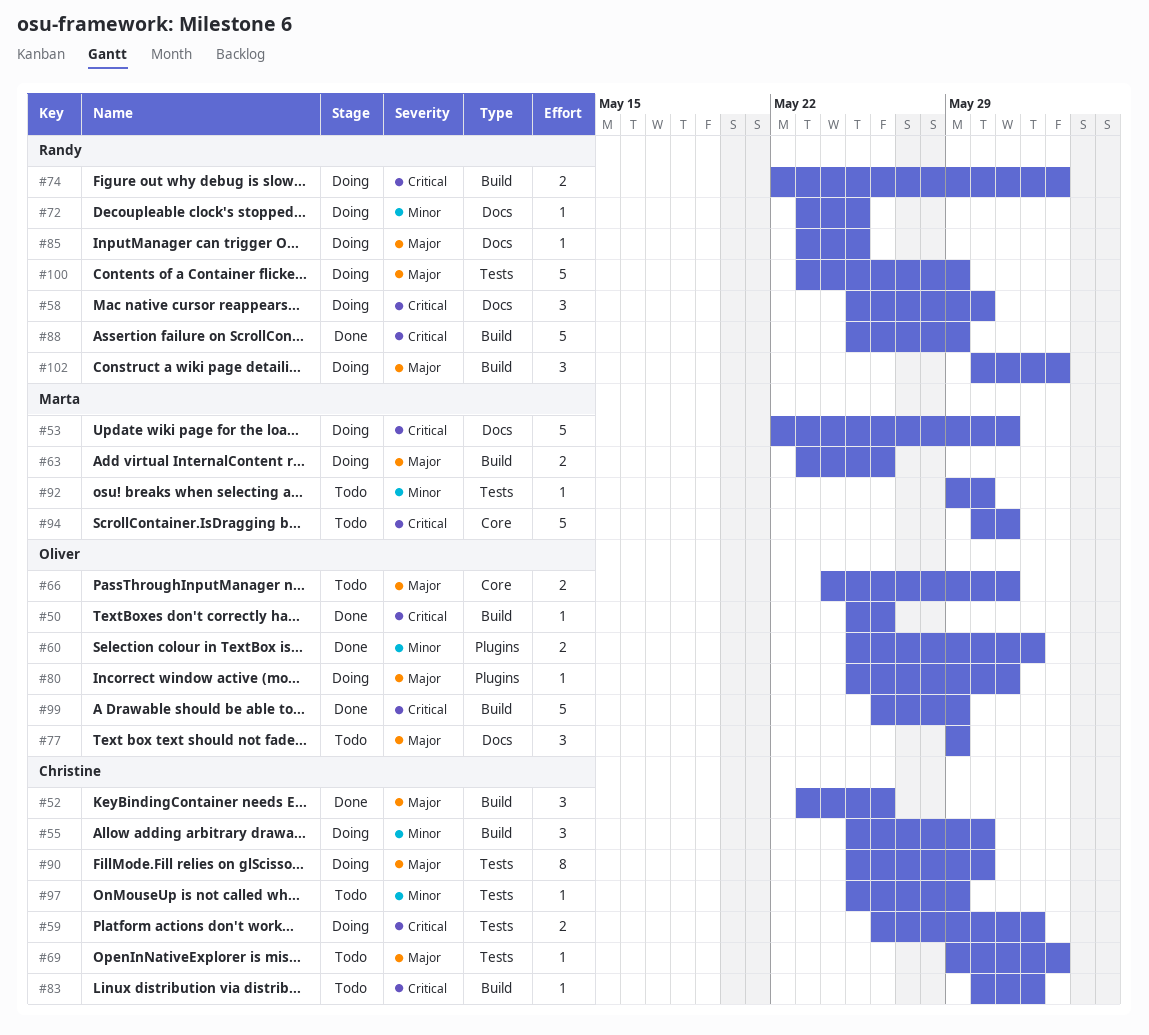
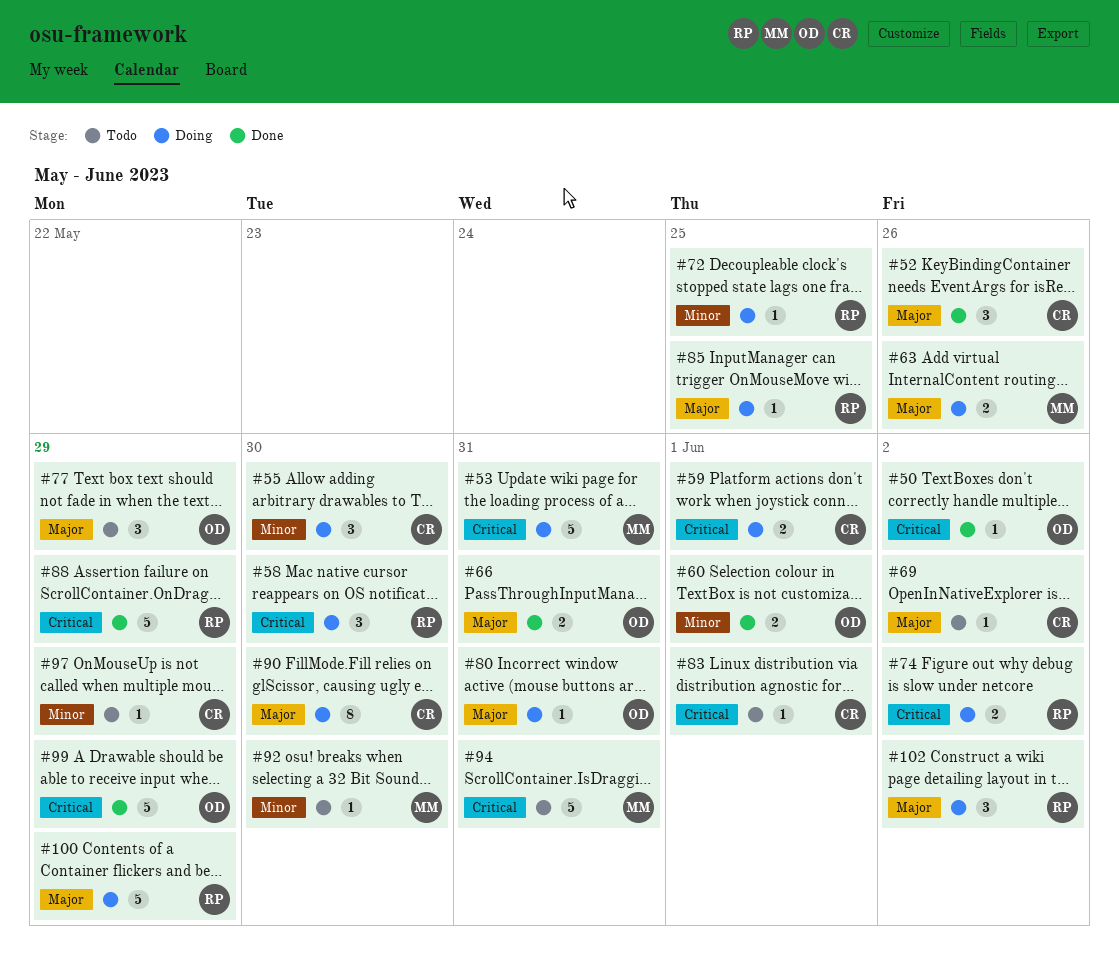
#50, due: May 26 -> Jun 2
#66, status: Todo -> Done

